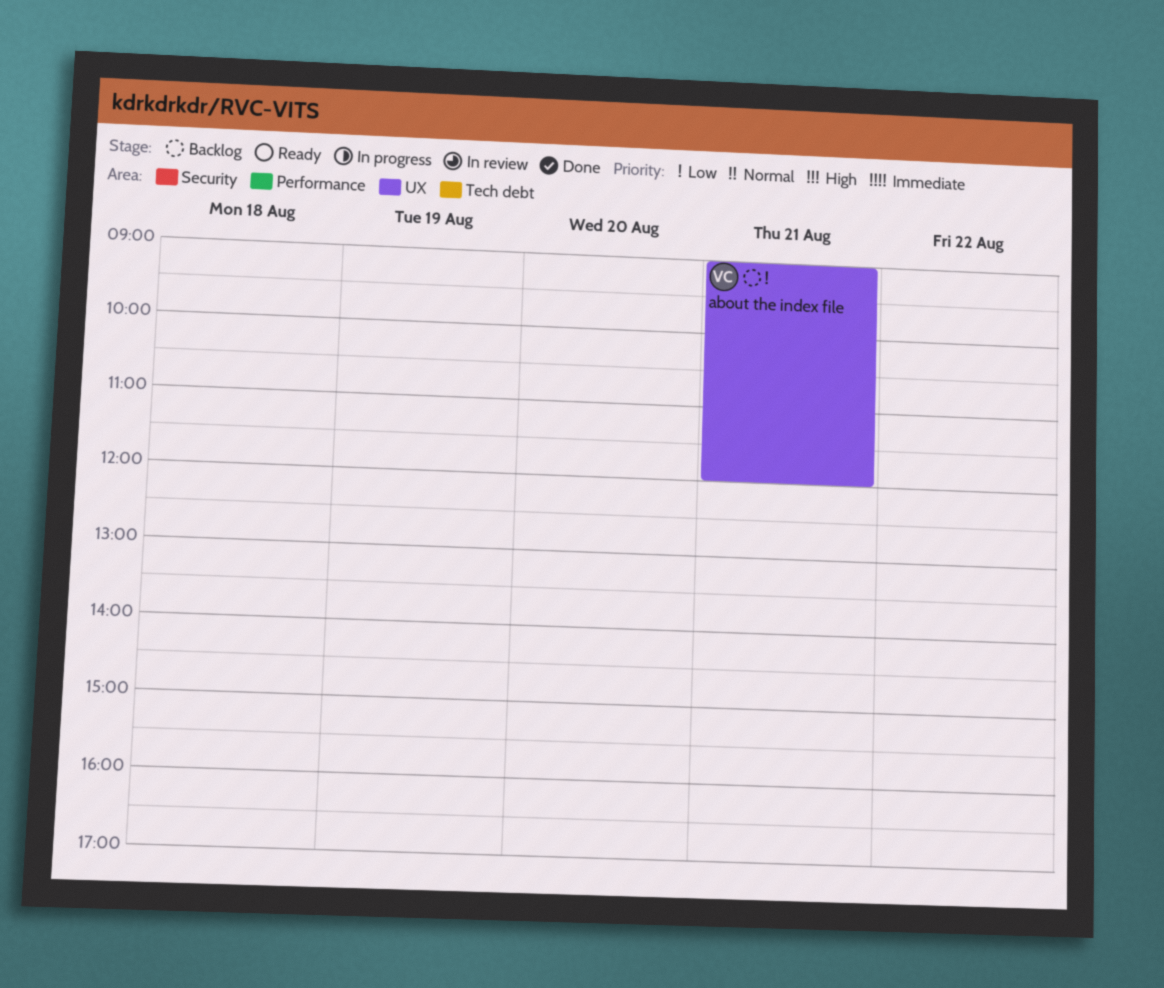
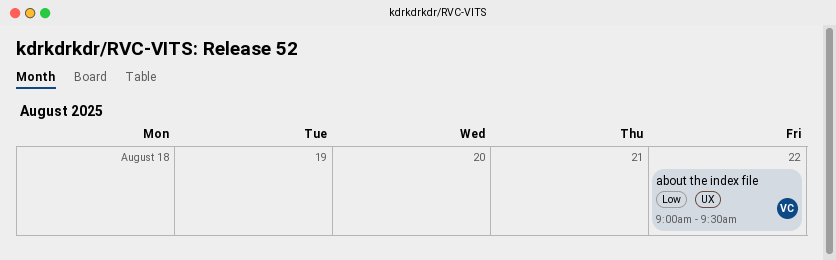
about the index file, day: Aug 21 -> Aug 22
about the index file, ends: 12:00 -> 09:30

